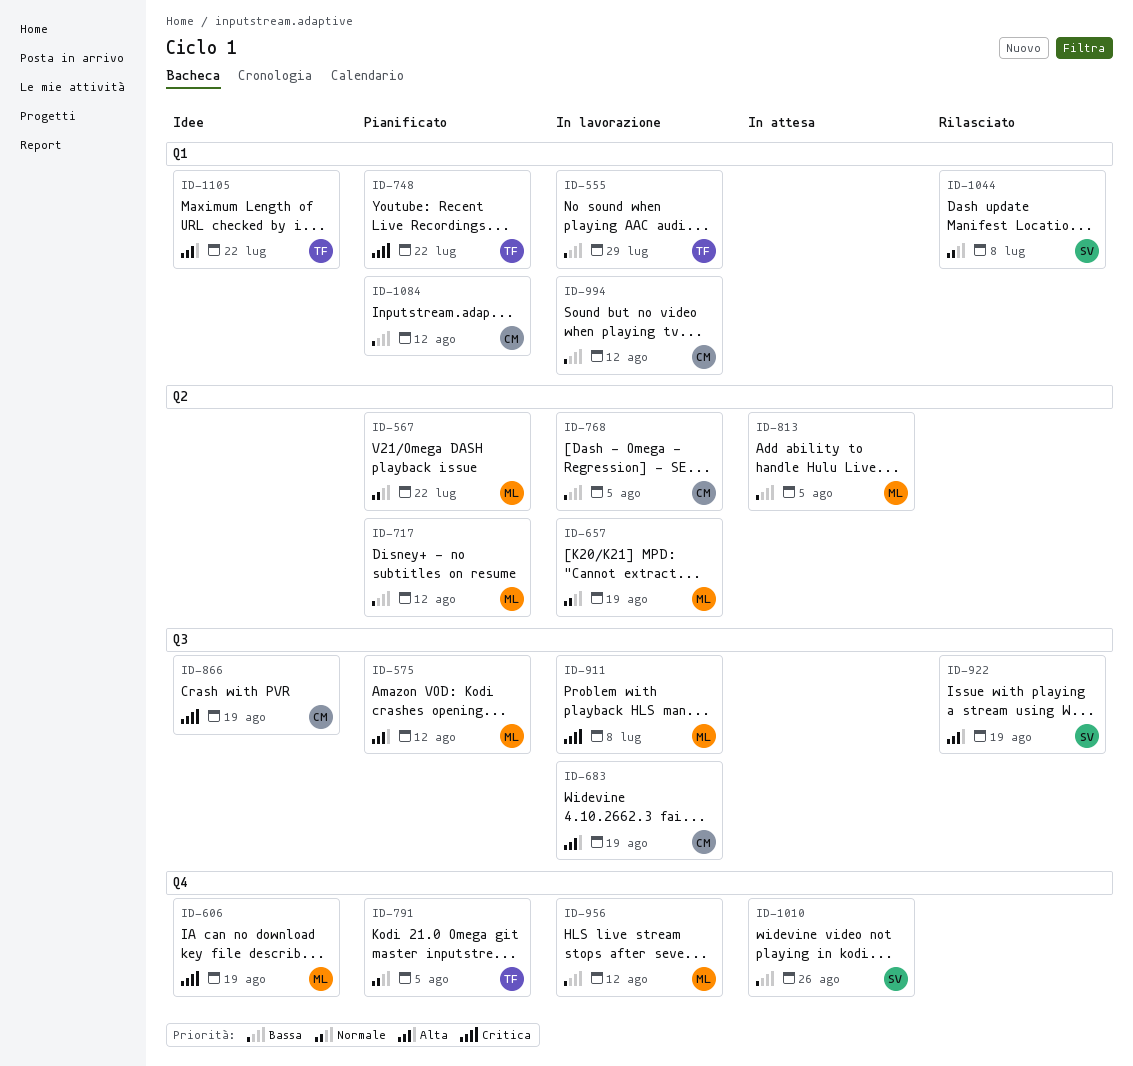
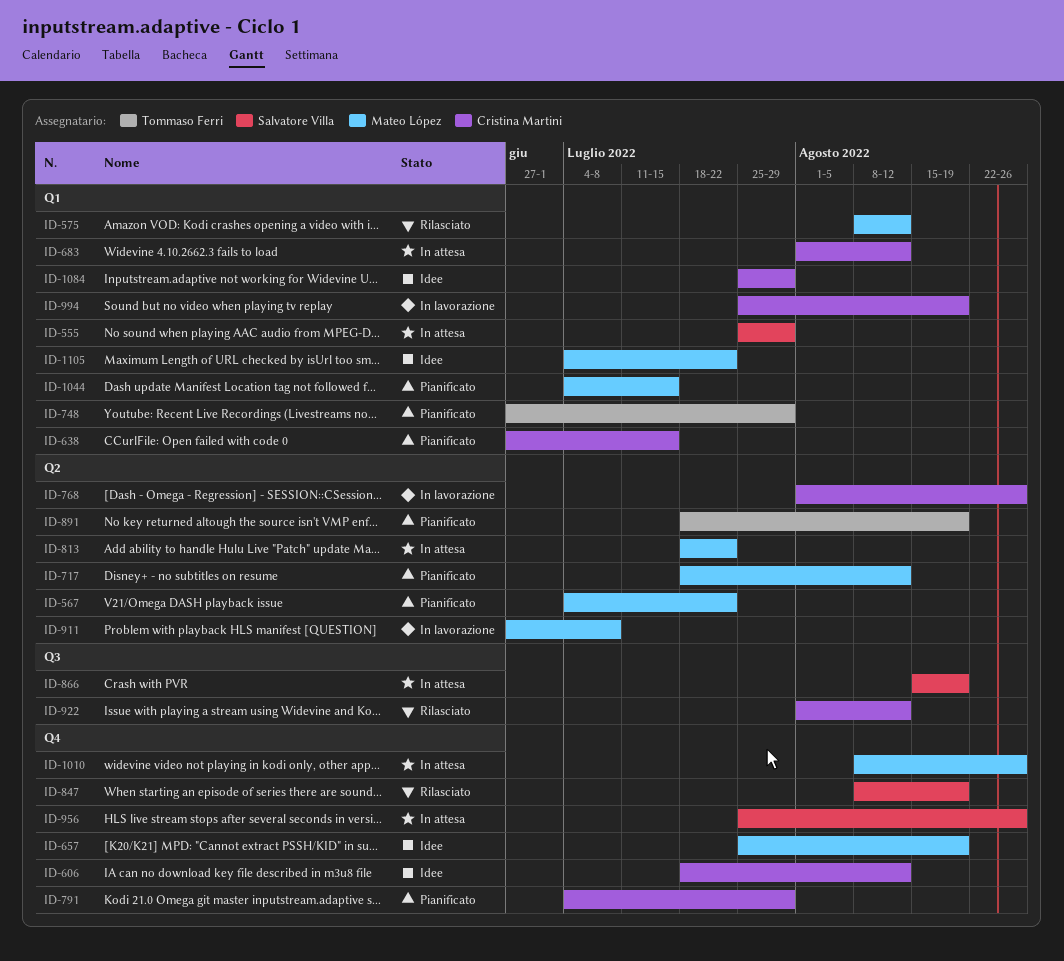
ID-555, status: In lavorazione -> In attesa
ID-555, owner: Tommaso Ferri -> Salvatore Villa
ID-575, status: Pianificato -> Rilasciato
ID-575, label: Q3 -> Q1
ID-606, owner: Mateo López -> Cristina Martini
ID-606, due: Aug 19 -> Aug 12
ID-638: none -> present
ID-657, status: In lavorazione -> Idee
ID-657, label: Q2 -> Q4
ID-683, status: In lavorazione -> In attesa
ID-683, label: Q3 -> Q1
ID-683, due: Aug 19 -> Aug 12
ID-748, due: Jul 22 -> Jul 29
ID-768, due: Aug 5 -> Aug 26
ID-791, owner: Tommaso Ferri -> Cristina Martini
ID-791, due: Aug 5 -> Jul 29
ID-813, due: Aug 5 -> Jul 22
ID-847: none -> present
ID-866, status: Idee -> In attesa
ID-866, owner: Cristina Martini -> Salvatore Villa
ID-891: none -> present
ID-911, label: Q3 -> Q2
ID-922, owner: Salvatore Villa -> Cristina Martini
ID-922, due: Aug 19 -> Aug 12
ID-956, status: In lavorazione -> In attesa
ID-956, owner: Mateo López -> Salvatore Villa
ID-956, due: Aug 12 -> Aug 26
ID-994, due: Aug 12 -> Aug 19
ID-1010, owner: Salvatore Villa -> Mateo López
ID-1044, status: Rilasciato -> Pianificato
ID-1044, owner: Salvatore Villa -> Mateo López
ID-1044, due: Jul 8 -> Jul 15
ID-1084, status: Pianificato -> Idee
ID-1084, due: Aug 12 -> Jul 29
ID-1105, owner: Tommaso Ferri -> Mateo López

